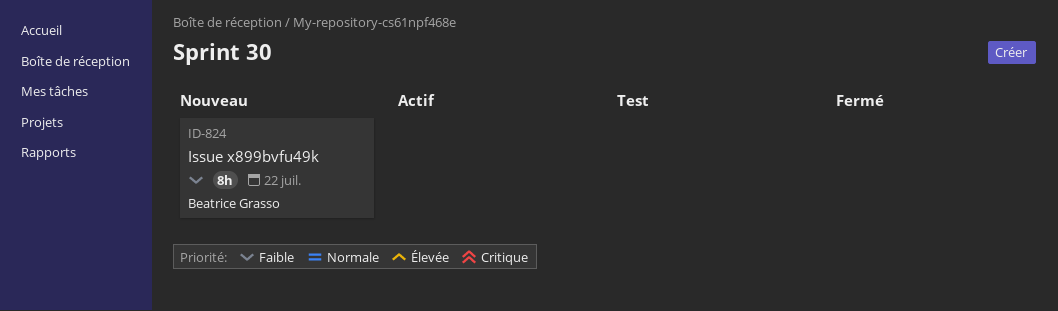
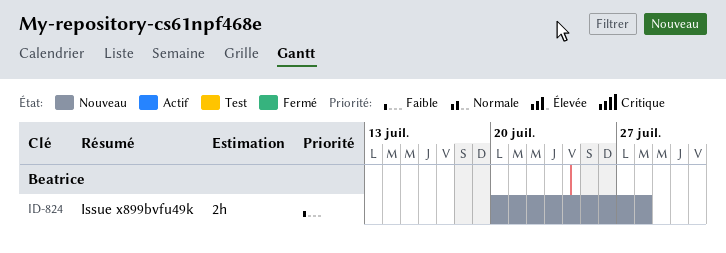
ID-824, estimate: 8h -> 2h
ID-824, due: Jul 22 -> Jul 28

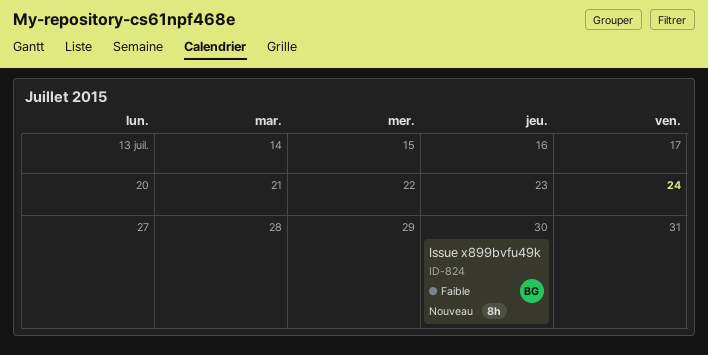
ID-824, estimate: 2h -> 8h
ID-824, due: Jul 28 -> Jul 30

